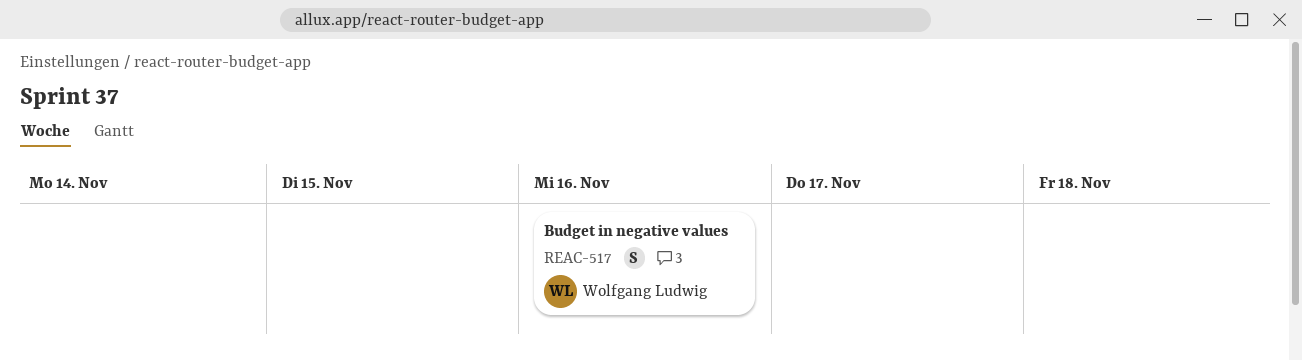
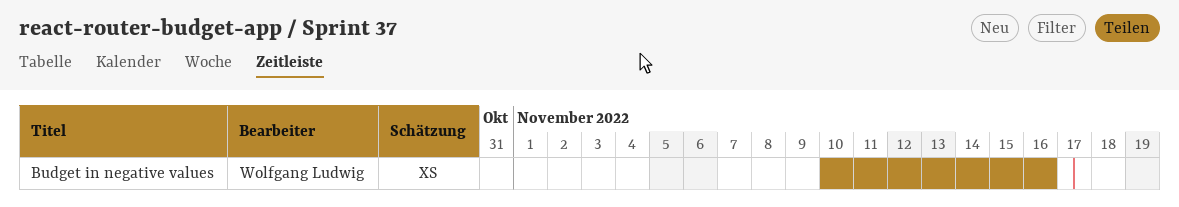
Budget in negative values, estimate: S -> XS

